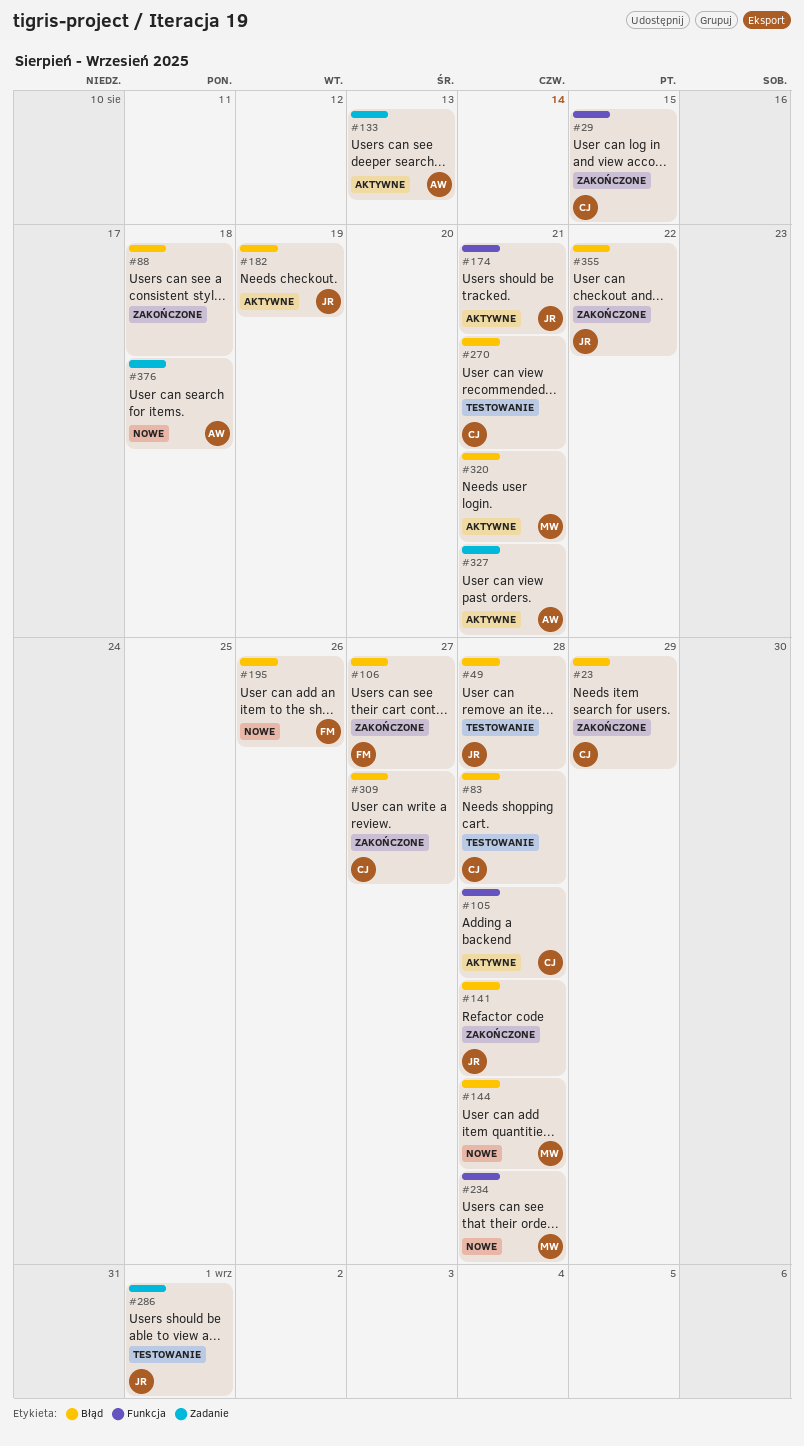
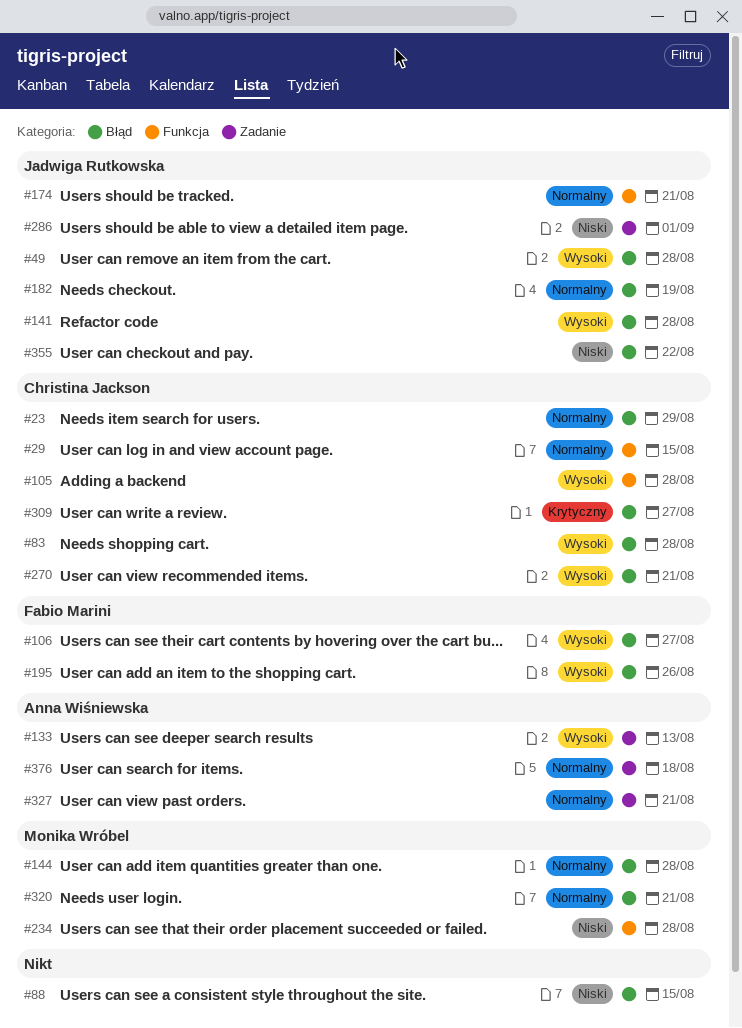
#88, due: Aug 18 -> Aug 15

